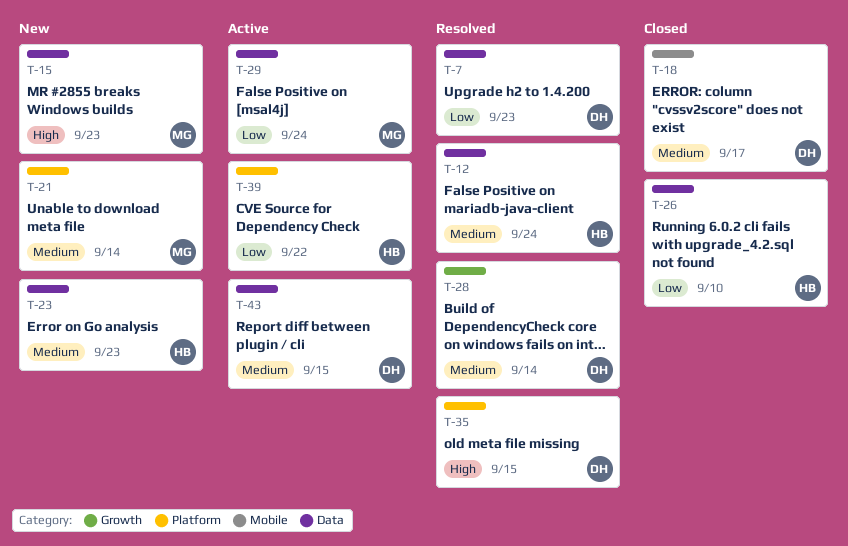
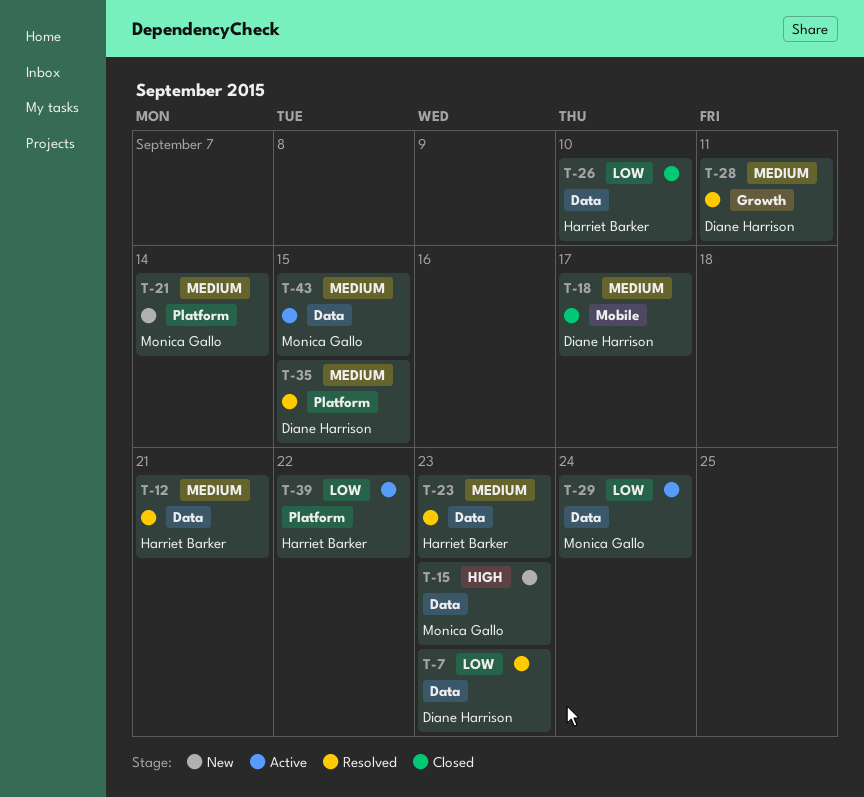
T-12, due: Sep 24 -> Sep 21
T-23, status: New -> Resolved
T-28, due: Sep 14 -> Sep 11
T-35, priority: High -> Medium
T-43, owner: Diane Harrison -> Monica Gallo

